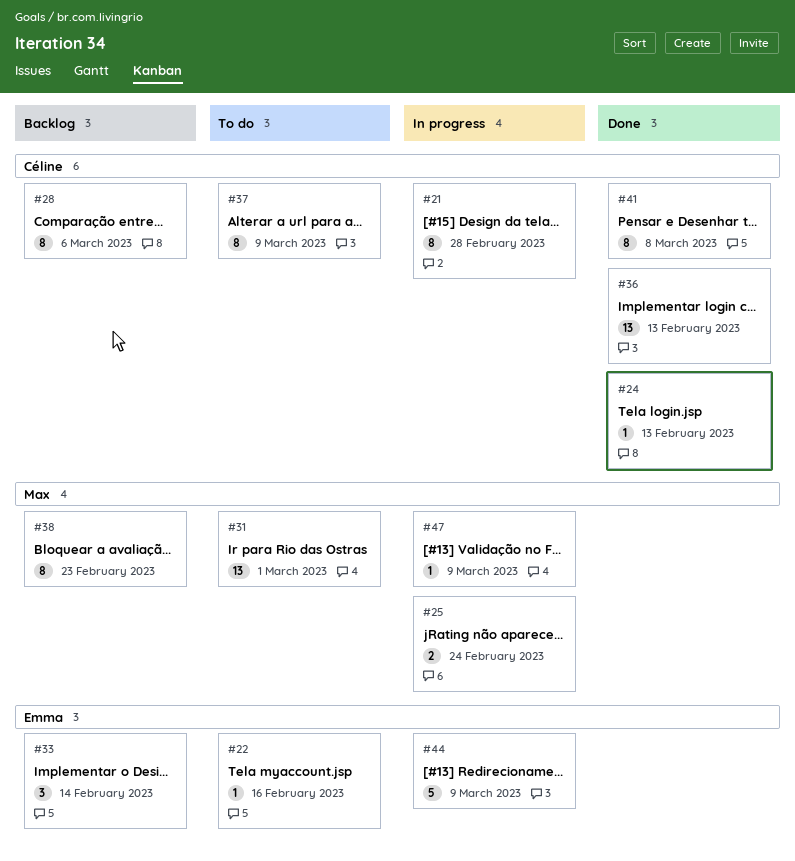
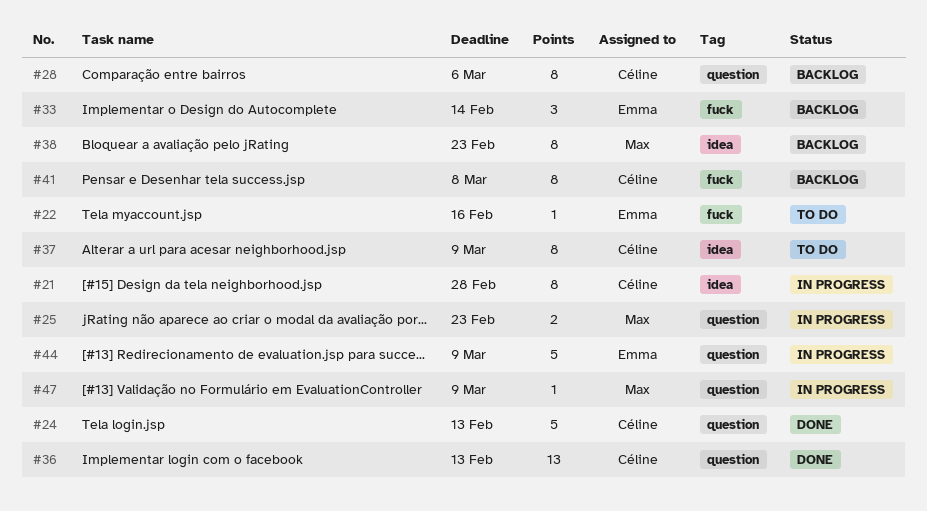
#24, estimate: 1 -> 5
#25, due: Feb 24 -> Feb 23
#31: present -> none
#41, status: Done -> Backlog

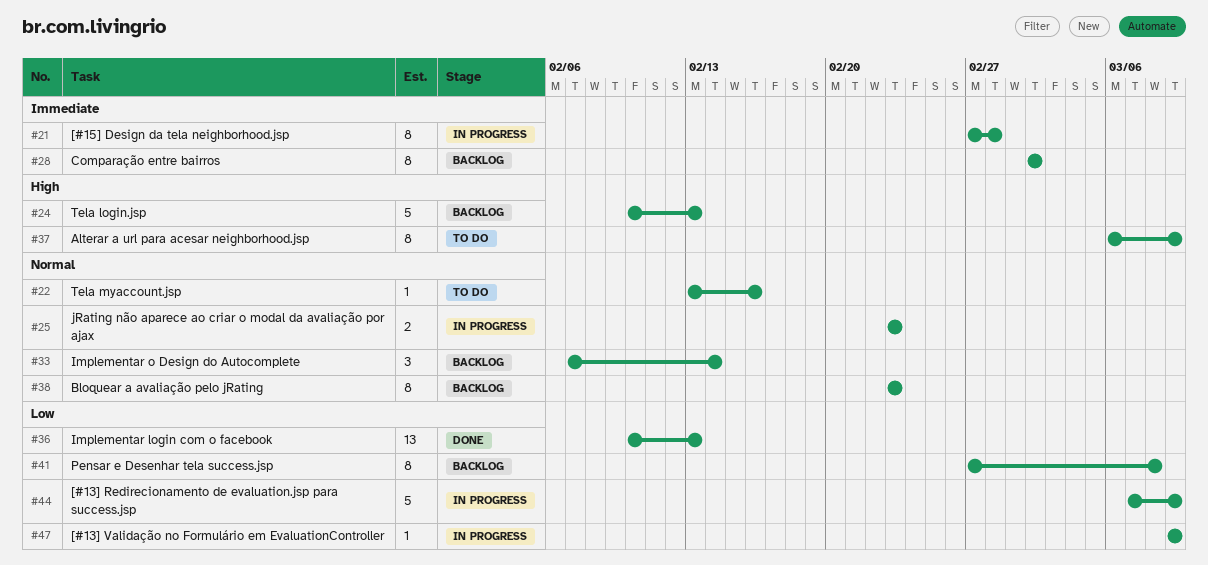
#24, status: Done -> Backlog
#28, due: Mar 6 -> Mar 2

